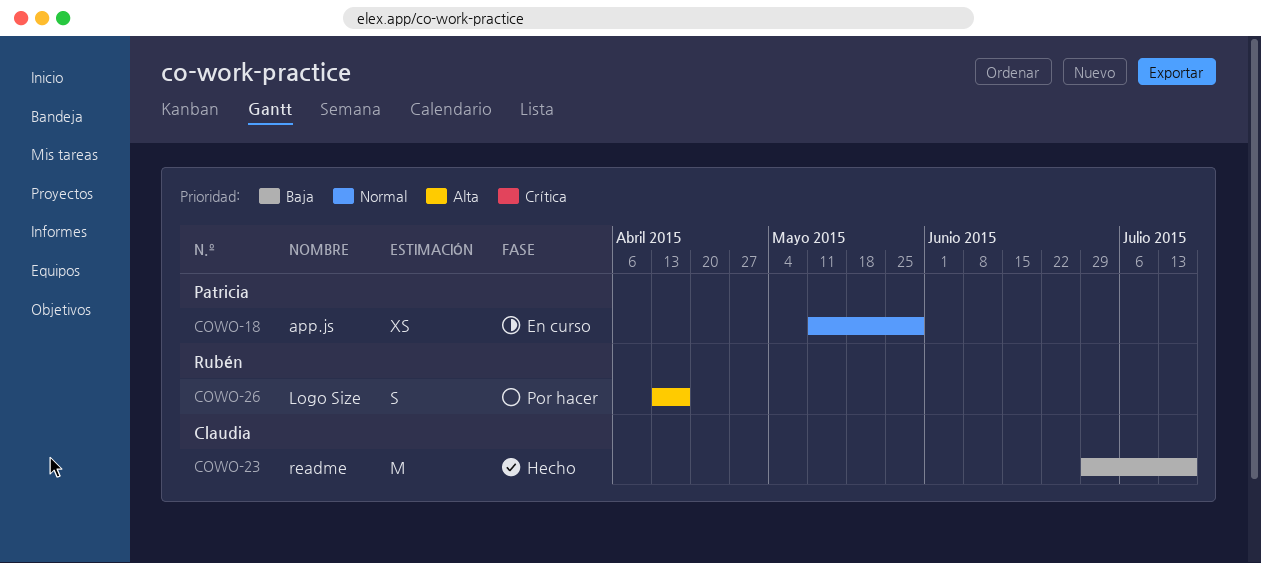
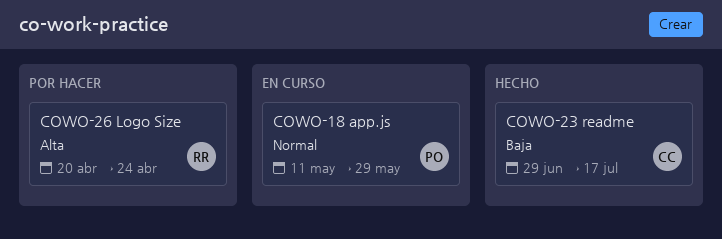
COWO-26, start: Apr 13 -> Apr 20
COWO-26, due: Apr 17 -> Apr 24

